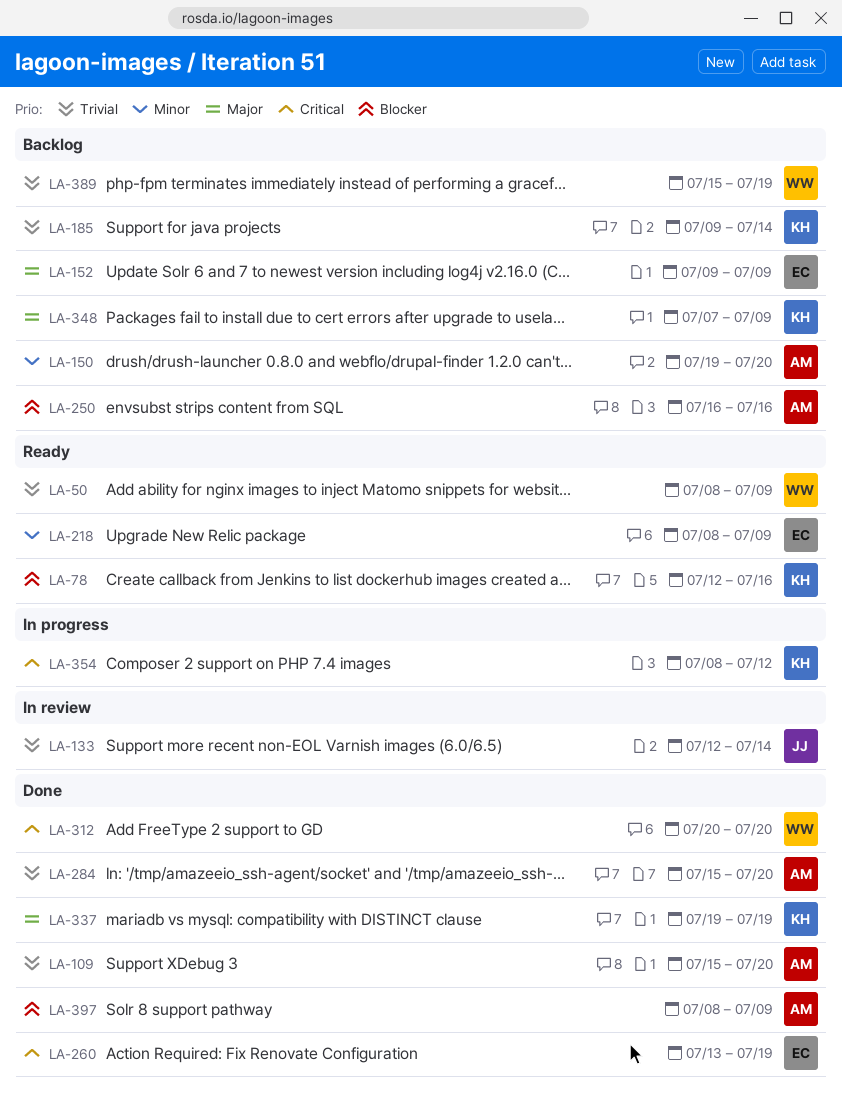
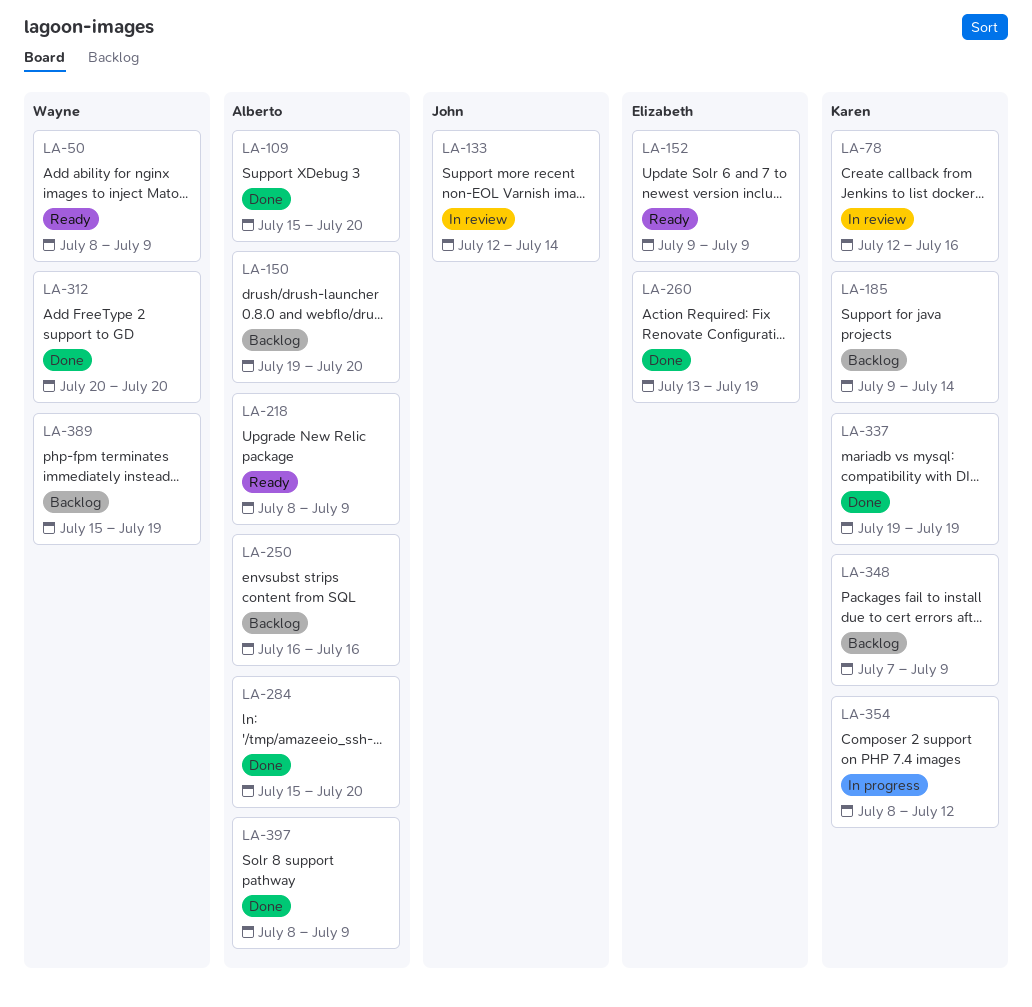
LA-78, status: Ready -> In review
LA-152, status: Backlog -> Ready
LA-218, owner: Elizabeth -> Alberto

